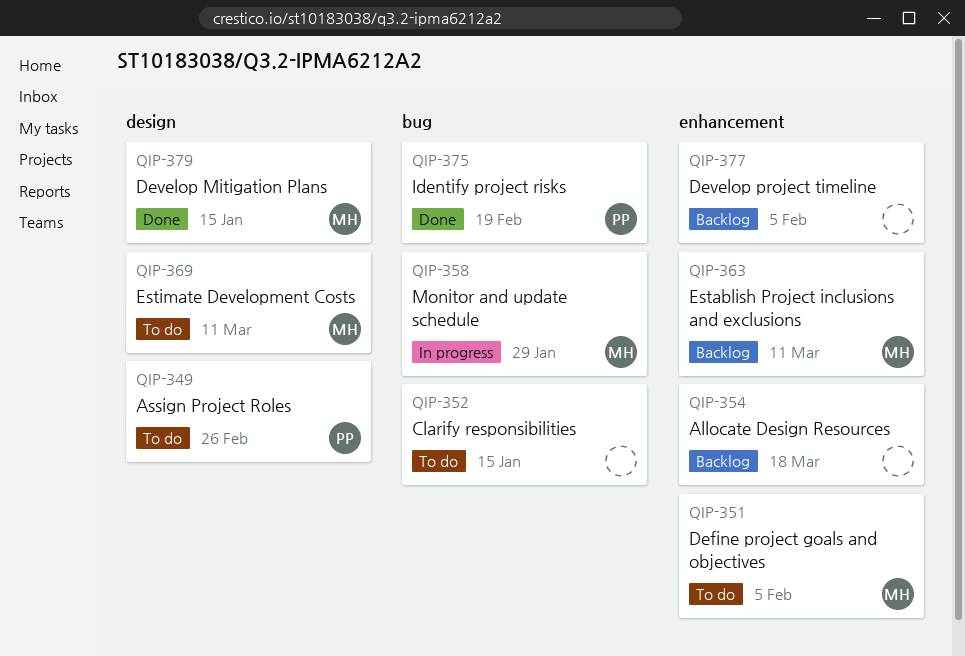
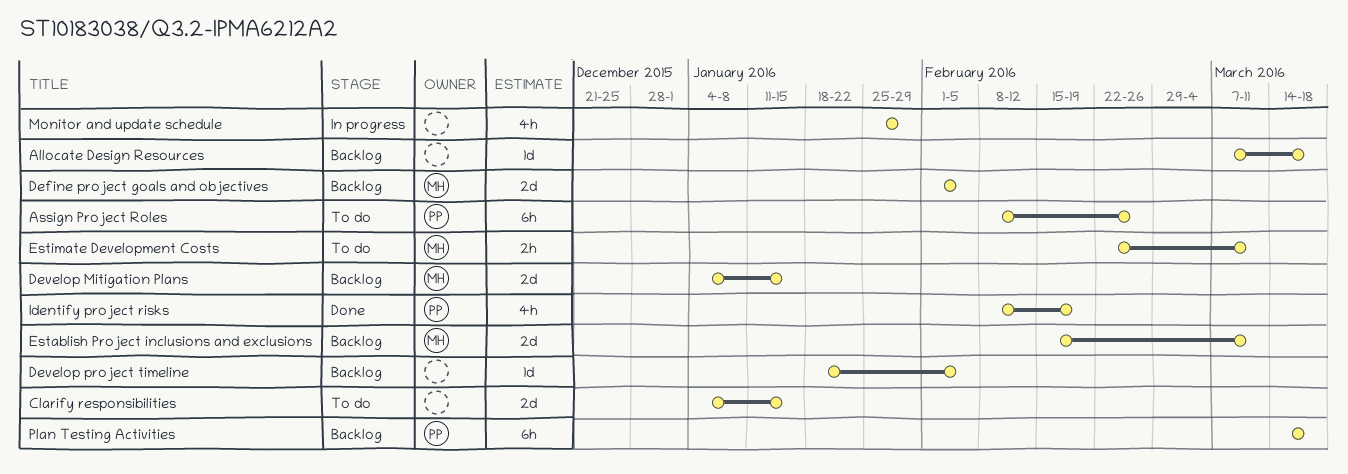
Define project goals and objectives, status: To do -> Backlog
Develop Mitigation Plans, status: Done -> Backlog
Monitor and update schedule, owner: MH -> none
Plan Testing Activities: none -> present

